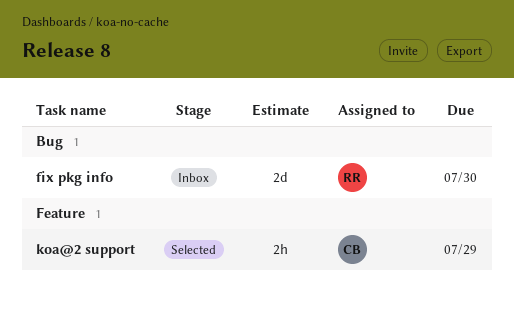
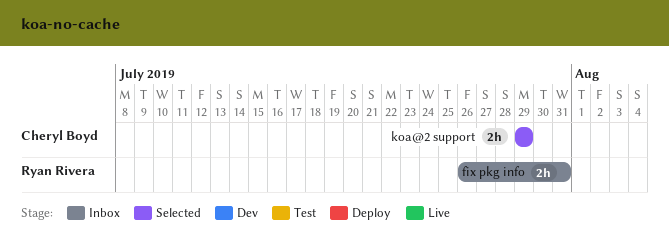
fix pkg info, estimate: 2d -> 2h
fix pkg info, due: Jul 30 -> Jul 31

